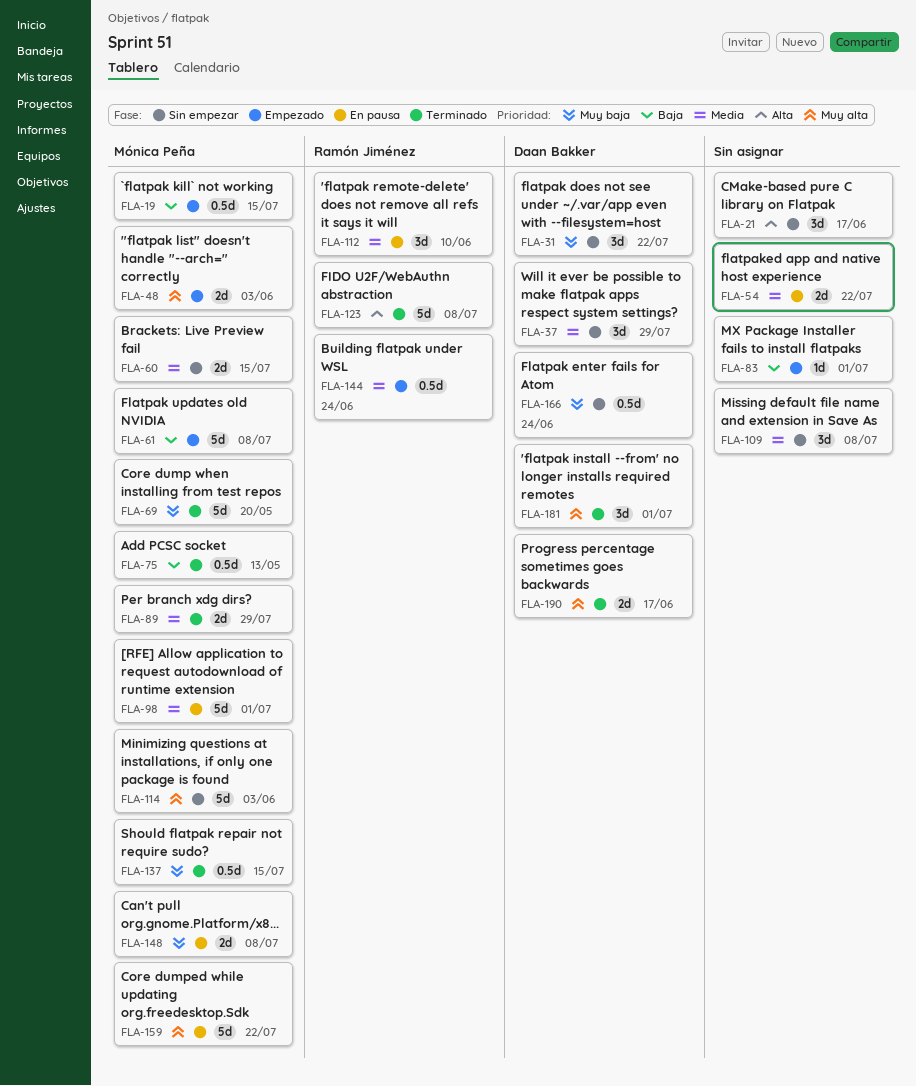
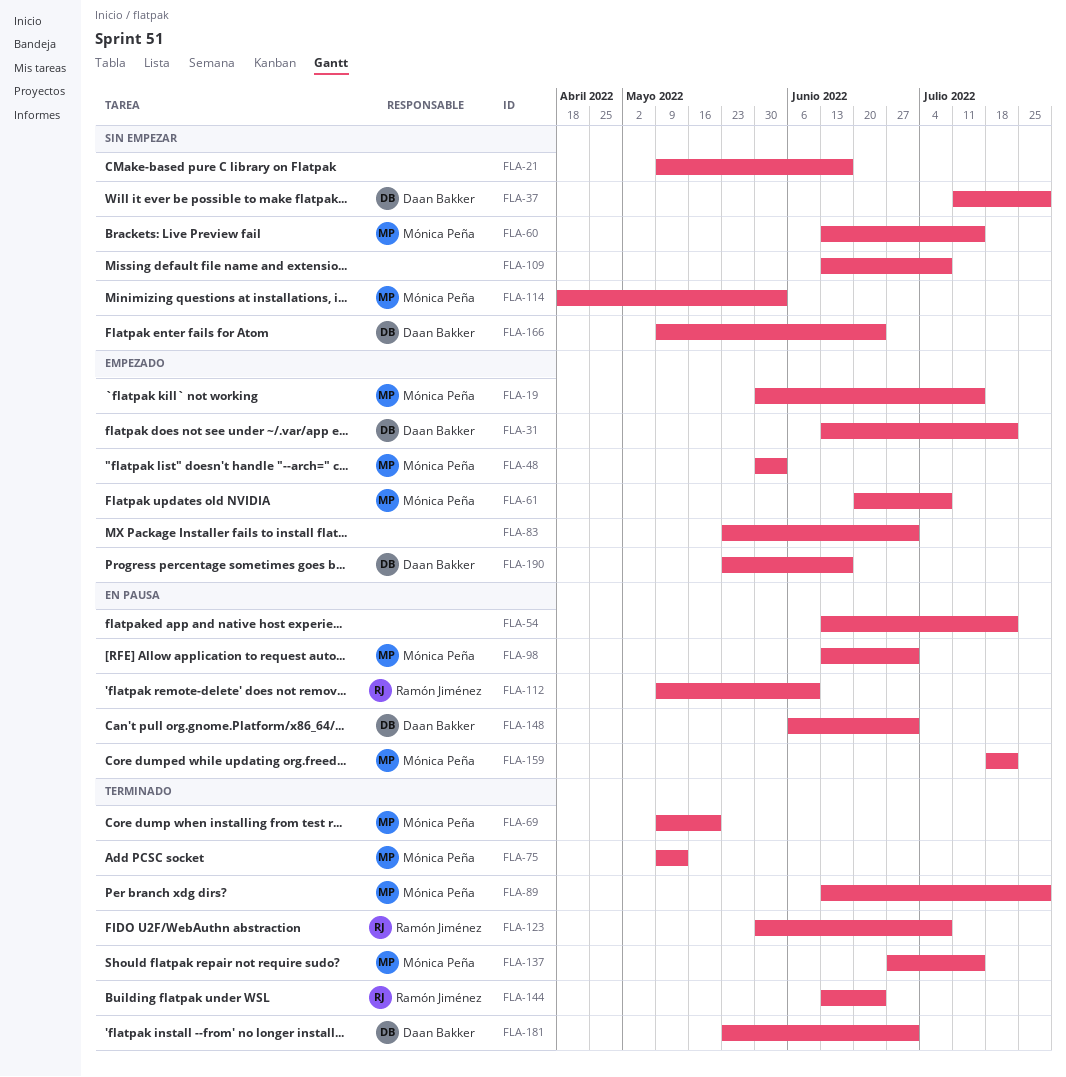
FLA-31, status: Sin empezar -> Empezado
FLA-144, status: Empezado -> Terminado
FLA-148, owner: Mónica Peña -> Daan Bakker
FLA-148, due: Jul 8 -> Jul 1
FLA-190, status: Terminado -> Empezado

